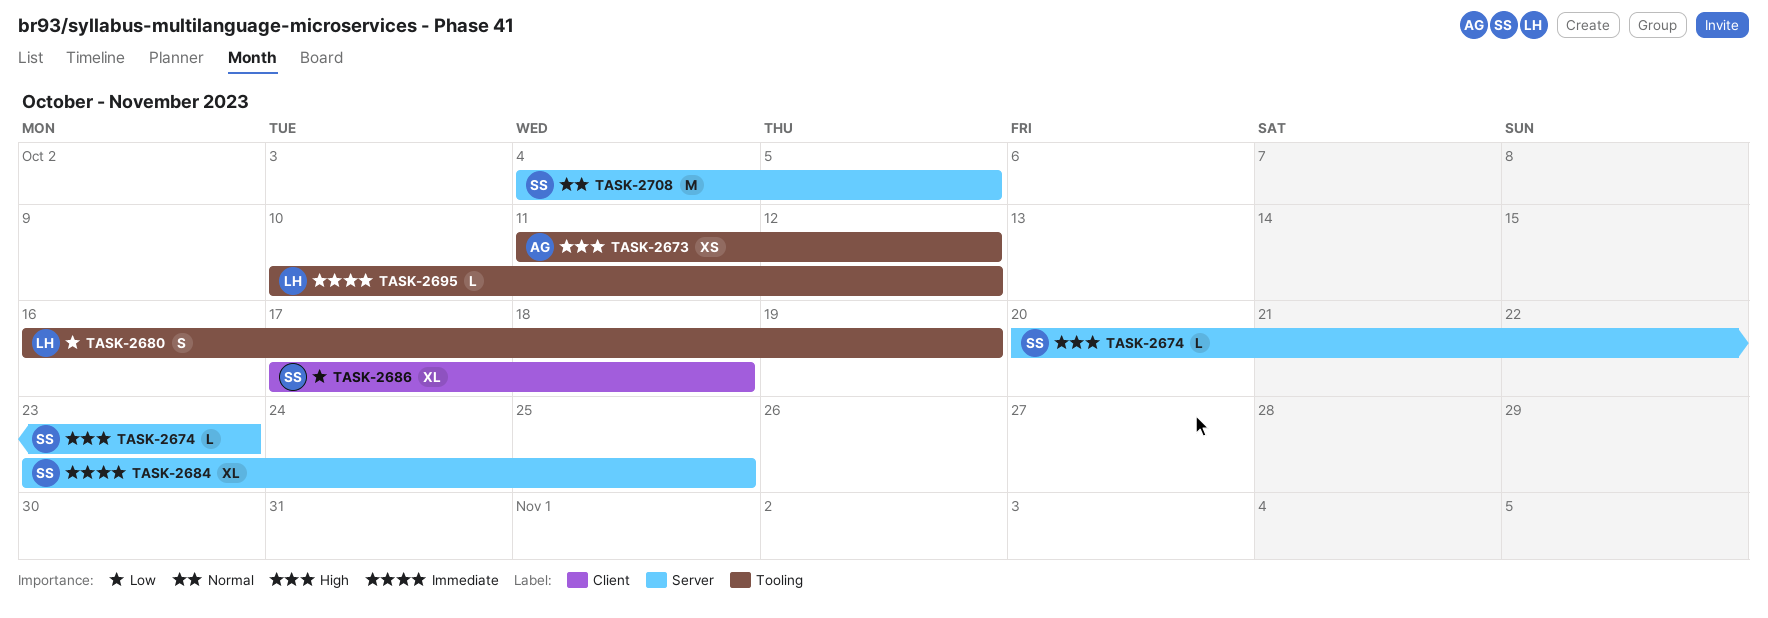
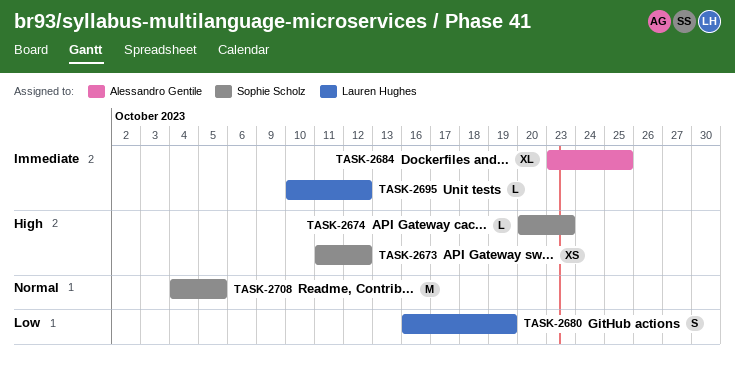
TASK-2673, owner: Alessandro Gentile -> Sophie Scholz
TASK-2684, owner: Sophie Scholz -> Alessandro Gentile
TASK-2686: present -> none

